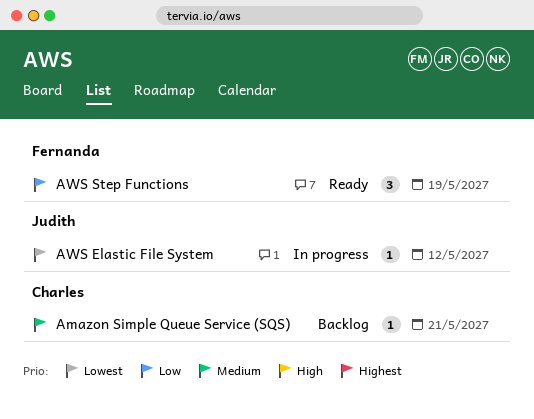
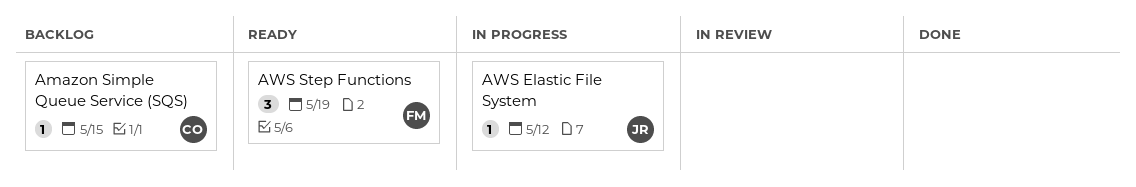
Amazon Simple Queue Service (SQS), due: May 21 -> May 15

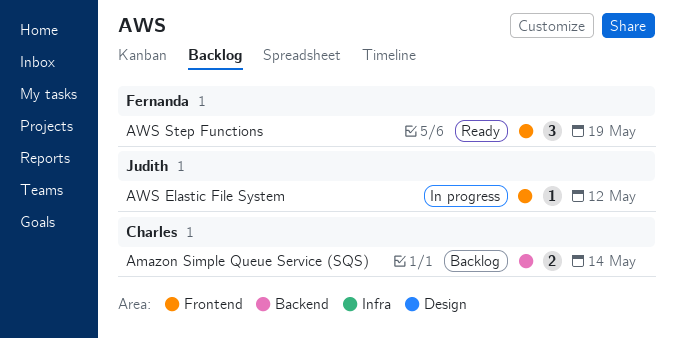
Amazon Simple Queue Service (SQS), estimate: 1 -> 2
Amazon Simple Queue Service (SQS), due: May 15 -> May 14

